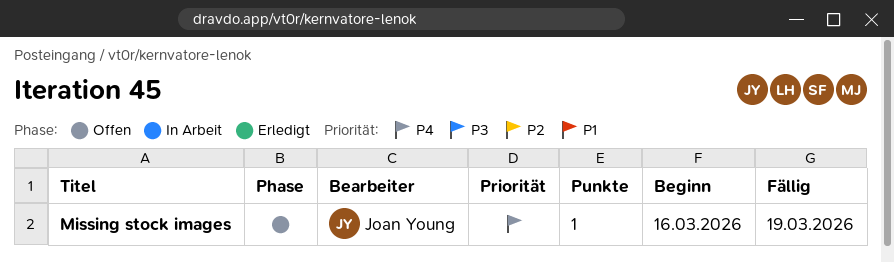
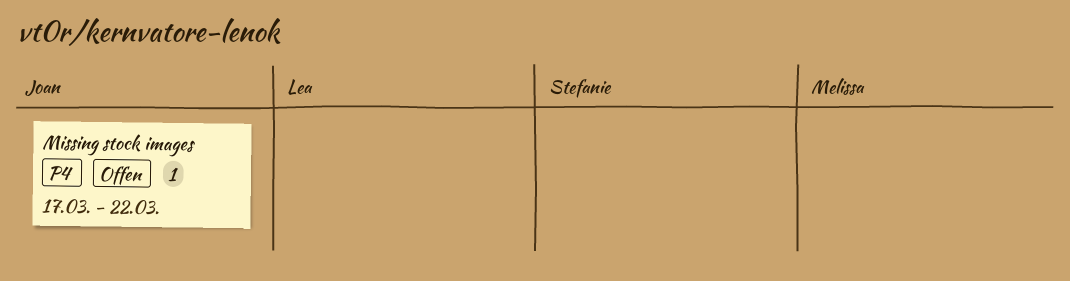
Missing stock images, start: Mar 16 -> Mar 17
Missing stock images, due: Mar 19 -> Mar 22

